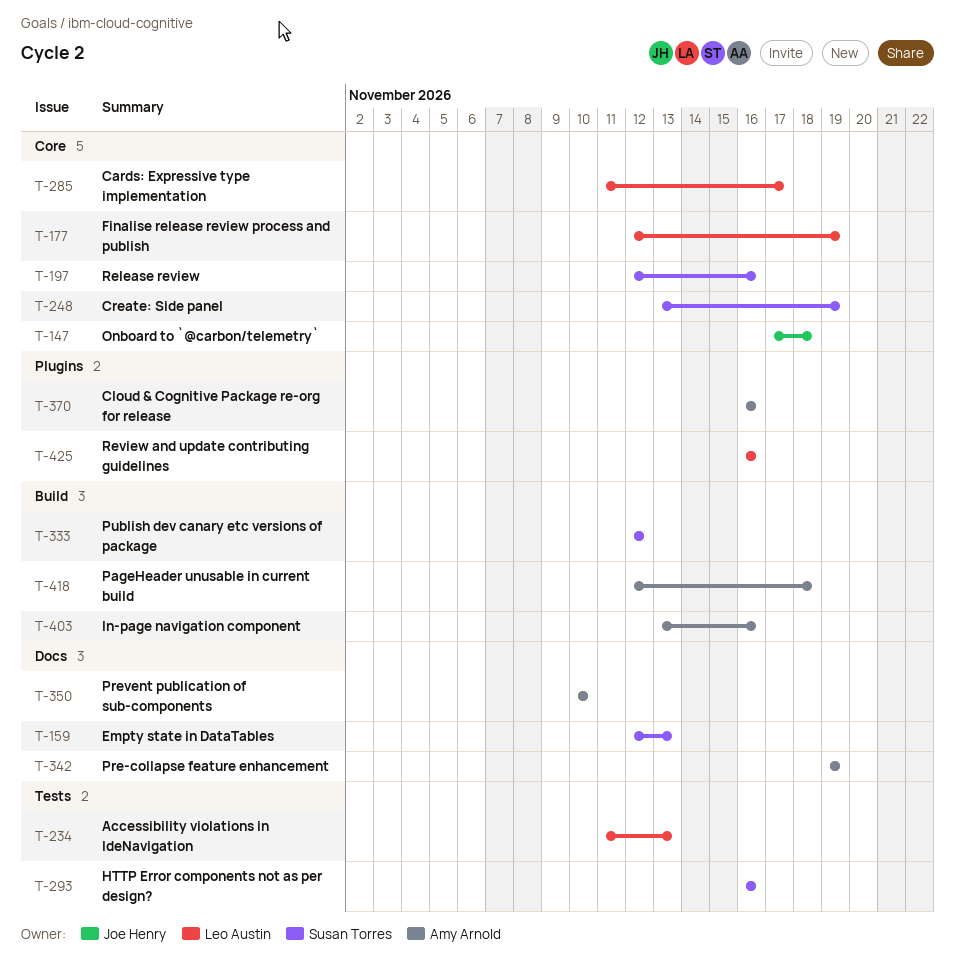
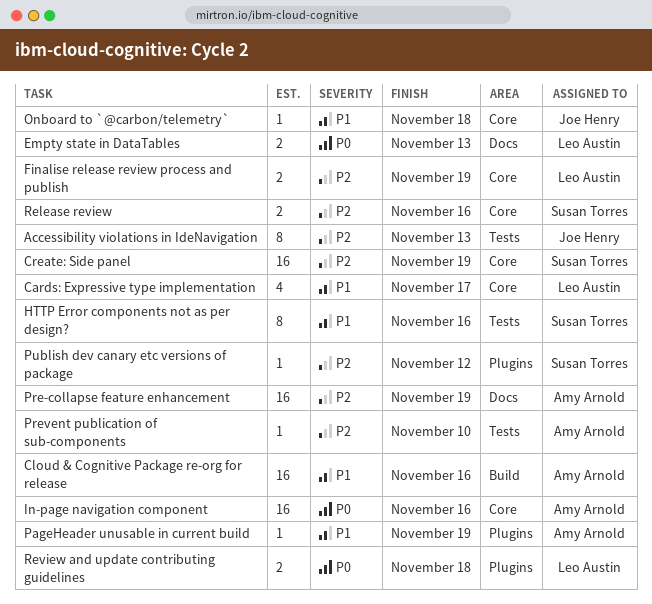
Accessibility violations in IdeNavigation, owner: Leo Austin -> Joe Henry
Cloud & Cognitive Package re-org for release, label: Plugins -> Build
Empty state in DataTables, owner: Susan Torres -> Leo Austin
In-page navigation component, label: Build -> Core
PageHeader unusable in current build, label: Build -> Plugins
PageHeader unusable in current build, due: Nov 18 -> Nov 19
Prevent publication of sub-components, label: Docs -> Tests
Publish dev canary etc versions of package, label: Build -> Plugins
Review and update contributing guidelines, due: Nov 16 -> Nov 18

